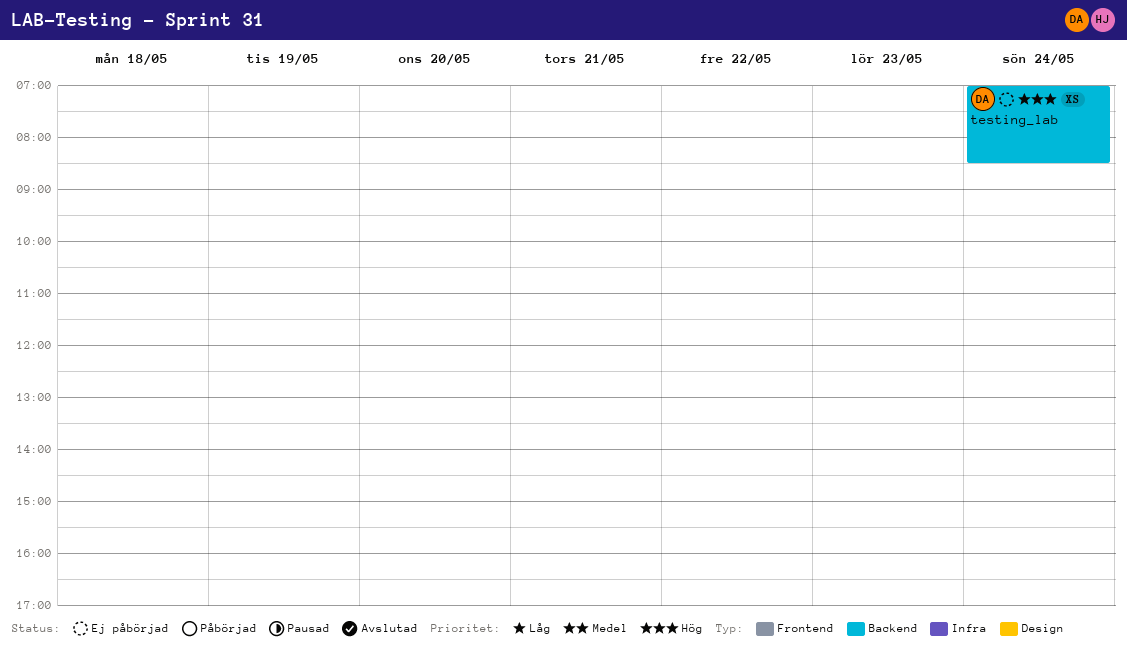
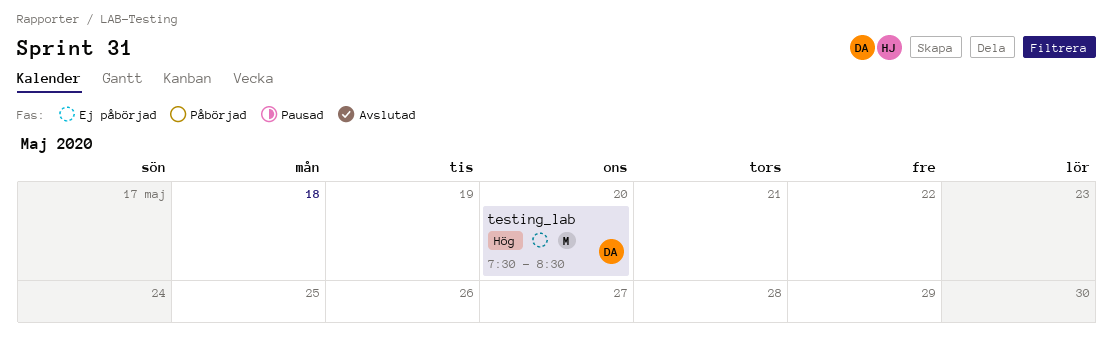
testing_lab, estimate: XS -> M
testing_lab, day: May 24 -> May 20
testing_lab, begins: 07:00 -> 07:30

